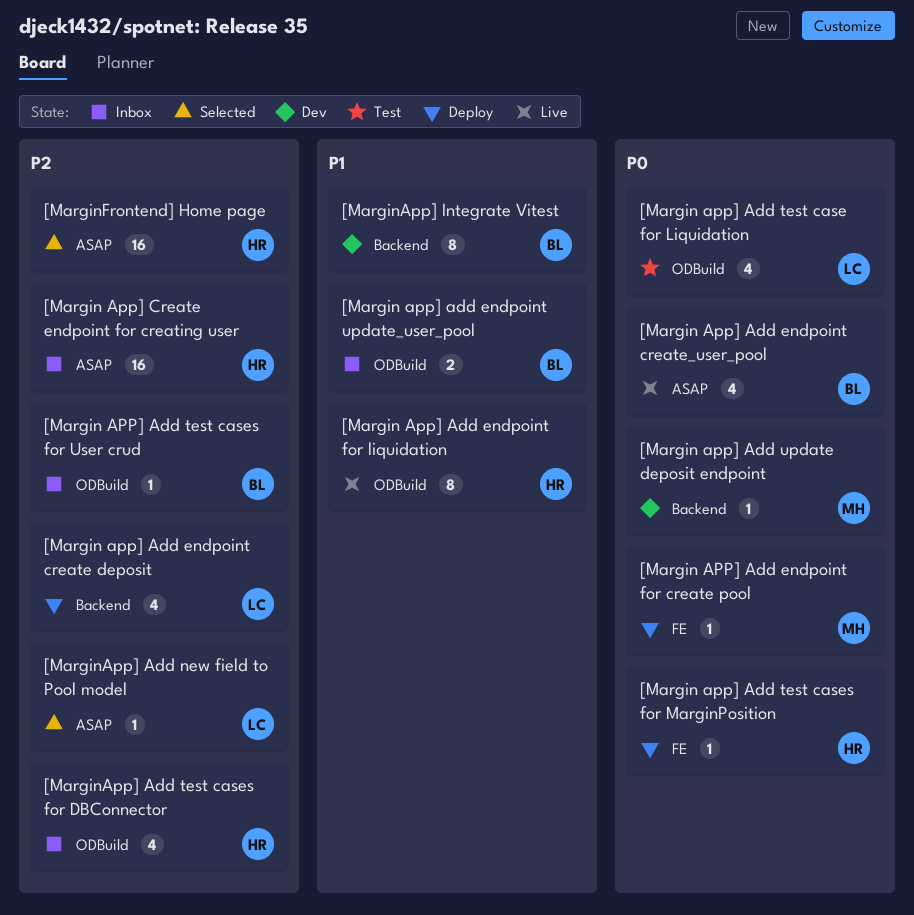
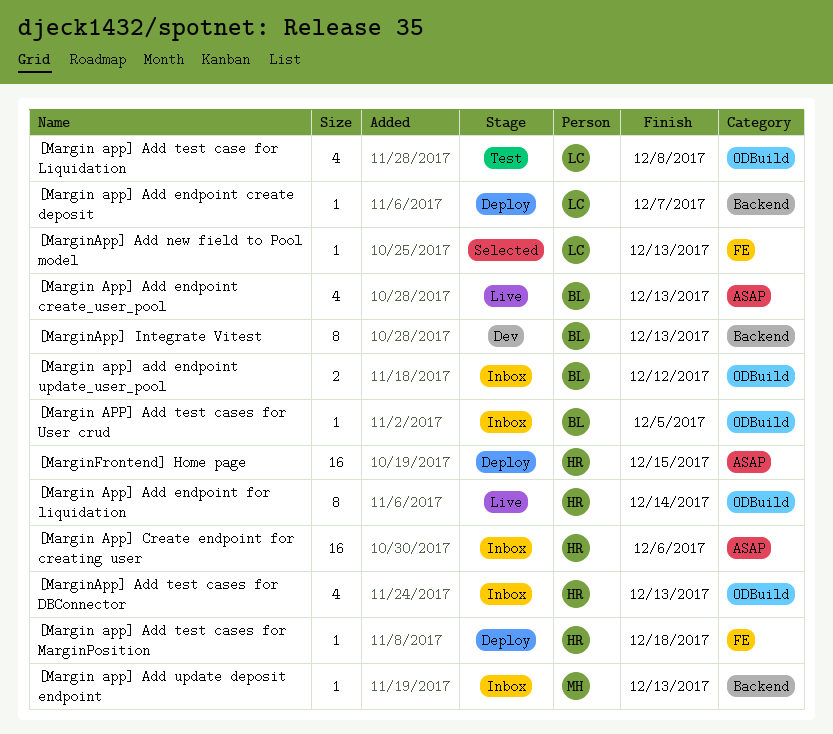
[Margin app] Add endpoint create deposit, estimate: 4 -> 1
[Margin APP] Add endpoint for create pool: present -> none
[Margin app] Add update deposit endpoint, status: Dev -> Inbox
[MarginApp] Add new field to Pool model, label: ASAP -> FE
[MarginFrontend] Home page, status: Selected -> Deploy

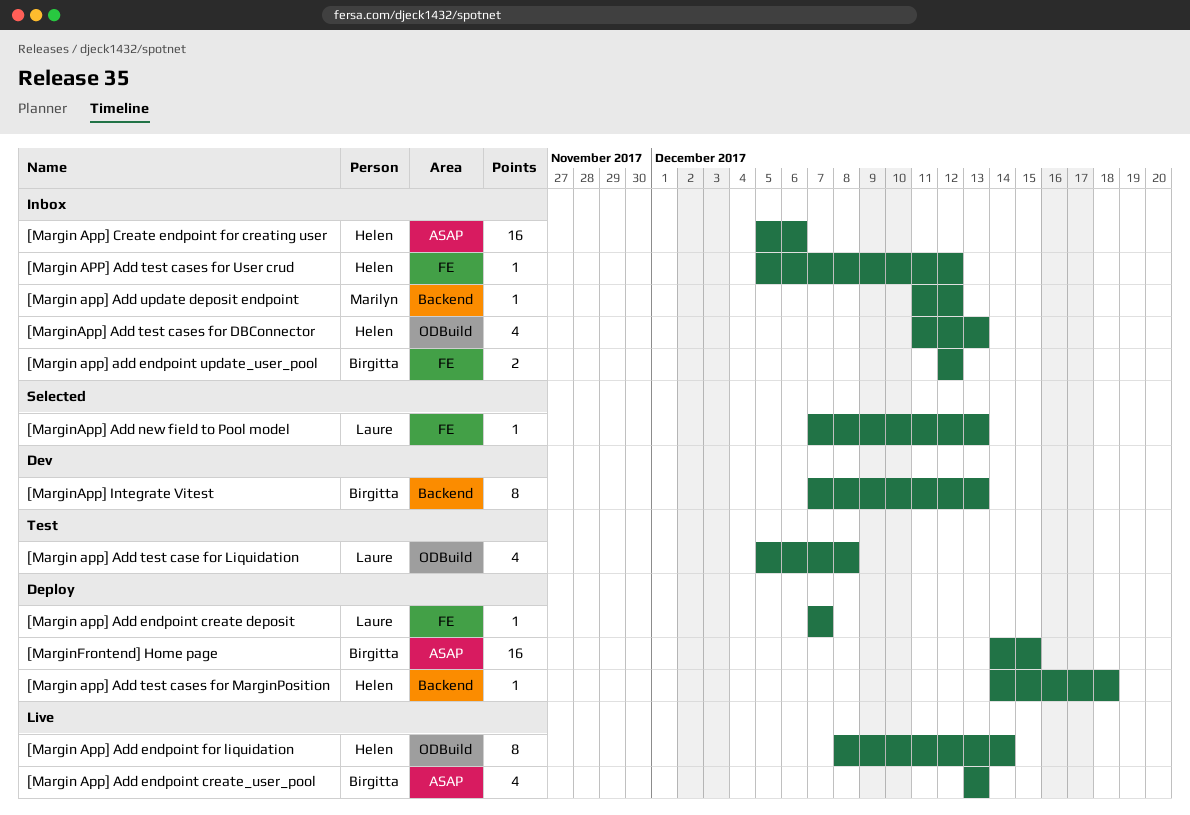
[Margin app] Add endpoint create deposit, label: Backend -> FE
[Margin app] add endpoint update_user_pool, label: ODBuild -> FE
[Margin app] Add test cases for MarginPosition, label: FE -> Backend
[Margin APP] Add test cases for User crud, owner: Birgitta -> Helen
[Margin APP] Add test cases for User crud, label: ODBuild -> FE
[Margin APP] Add test cases for User crud, due: Dec 5 -> Dec 12
[Margin app] Add update deposit endpoint, due: Dec 13 -> Dec 12
[MarginFrontend] Home page, owner: Helen -> Birgitta

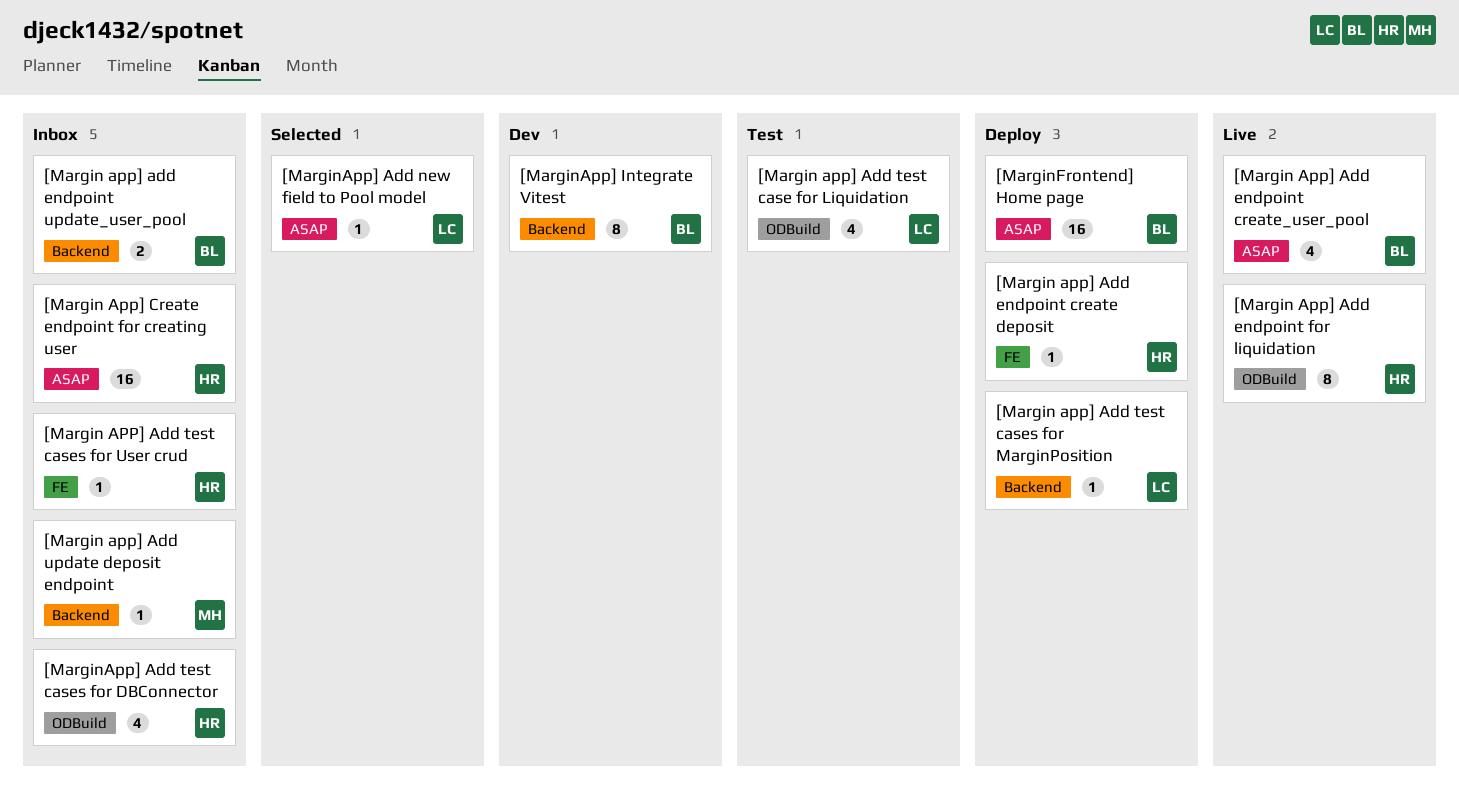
[Margin app] Add endpoint create deposit, owner: Laure -> Helen
[Margin app] add endpoint update_user_pool, label: FE -> Backend
[Margin app] Add test cases for MarginPosition, owner: Helen -> Laure
[MarginApp] Add new field to Pool model, label: FE -> ASAP

